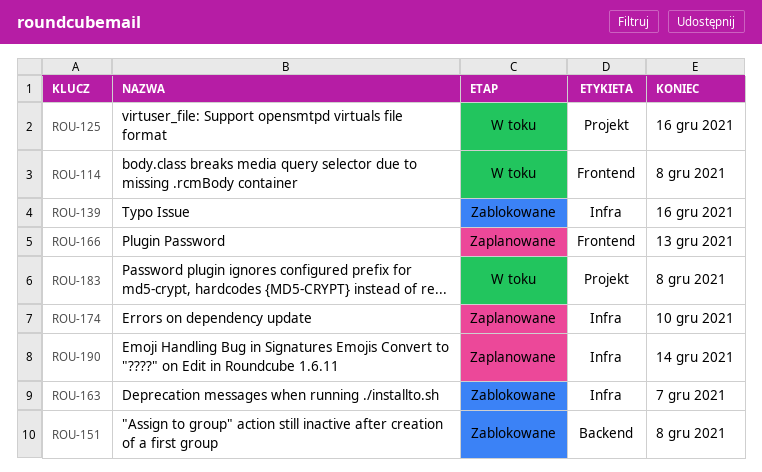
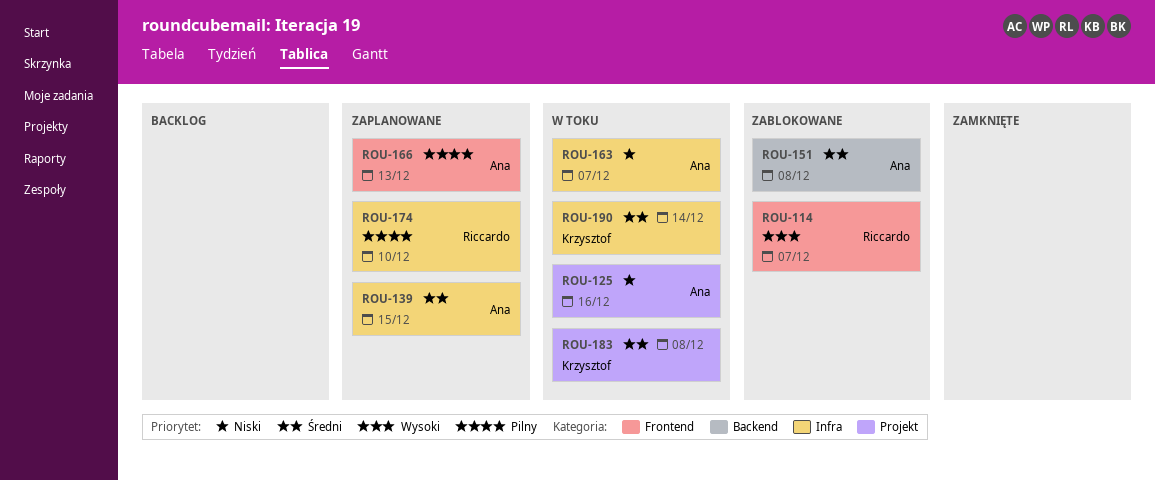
ROU-114, status: W toku -> Zablokowane
ROU-114, due: Dec 8 -> Dec 7
ROU-139, status: Zablokowane -> Zaplanowane
ROU-139, due: Dec 16 -> Dec 15
ROU-163, status: Zablokowane -> W toku
ROU-190, status: Zaplanowane -> W toku

